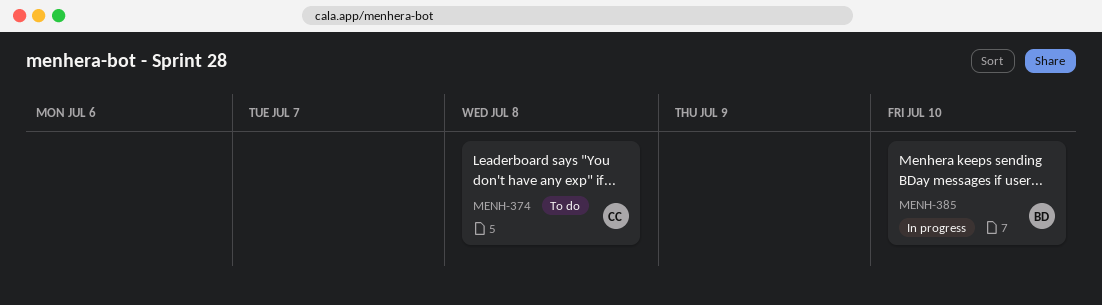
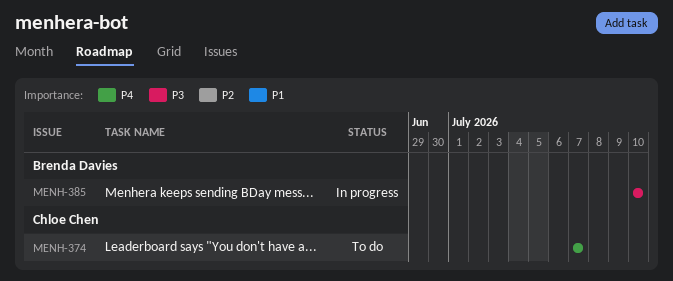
MENH-374, due: Jul 8 -> Jul 7

